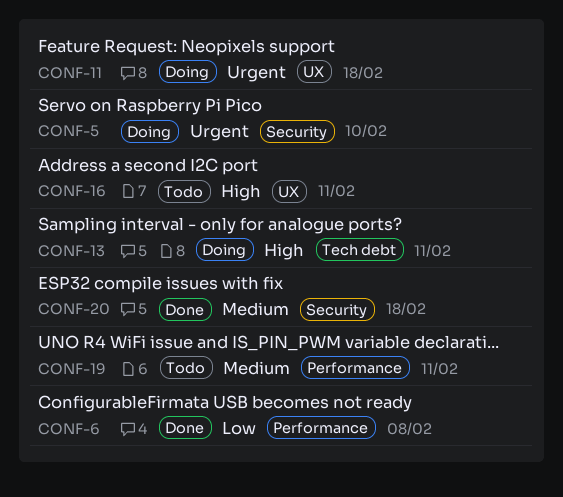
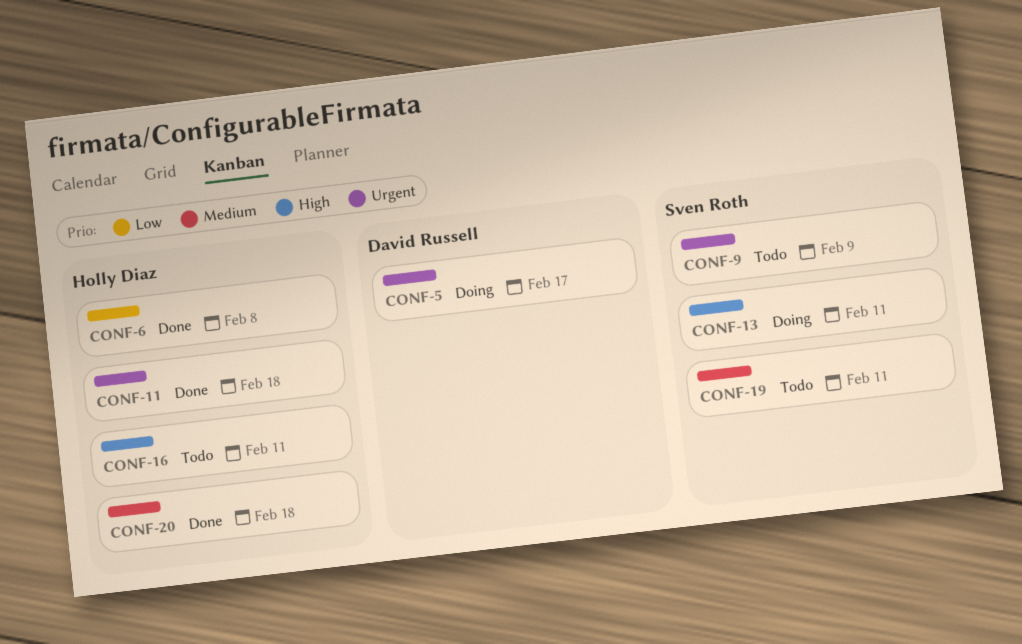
CONF-5, due: Feb 10 -> Feb 17
CONF-9: none -> present
CONF-11, status: Doing -> Done

